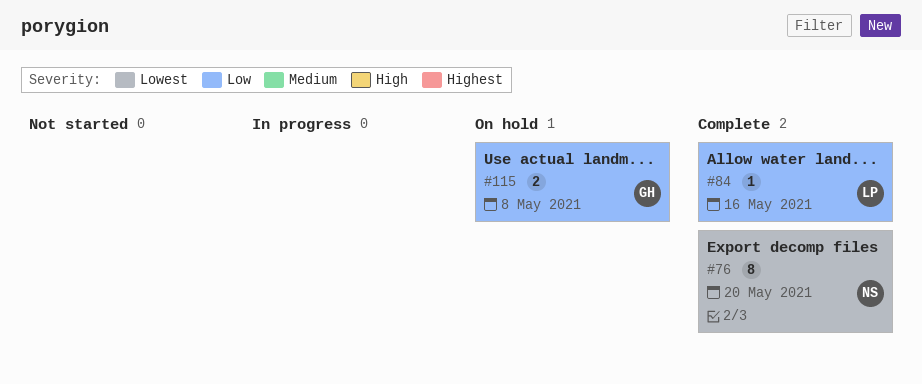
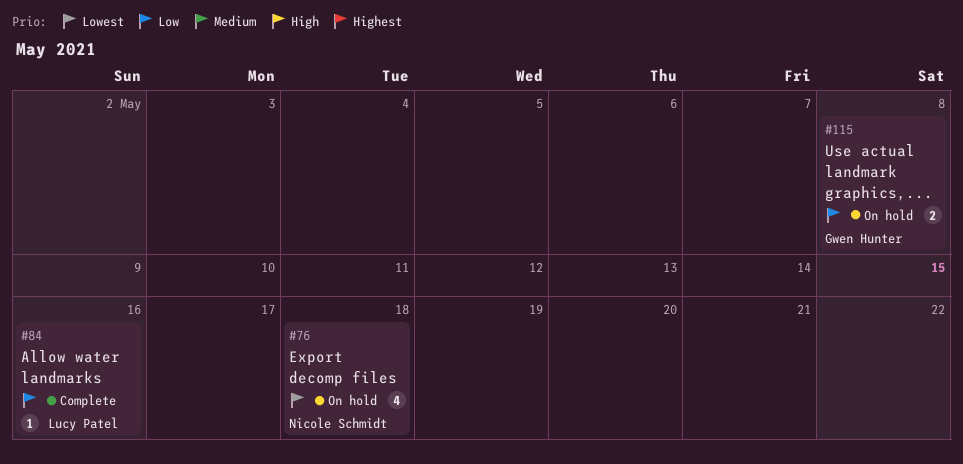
#76, status: Complete -> On hold
#76, estimate: 8 -> 4
#76, due: May 20 -> May 18

